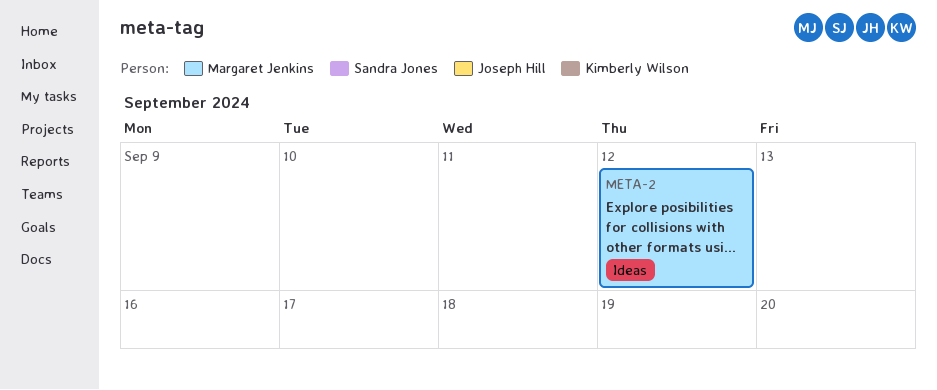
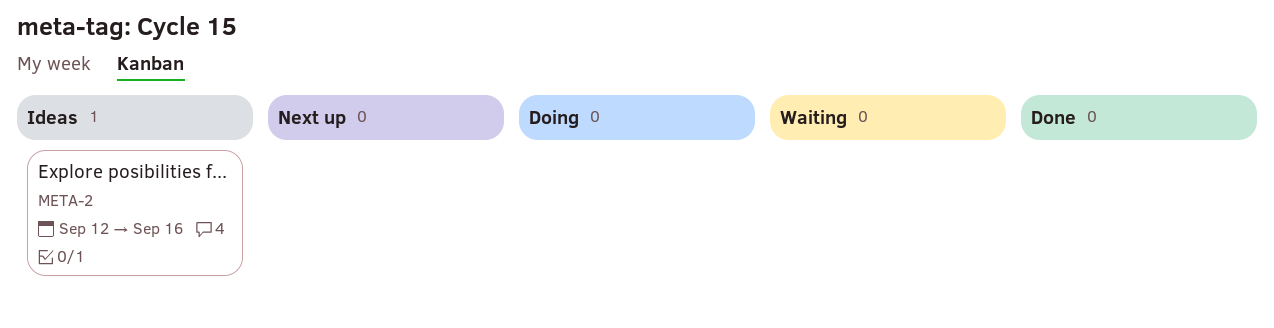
META-2, due: Sep 12 -> Sep 16

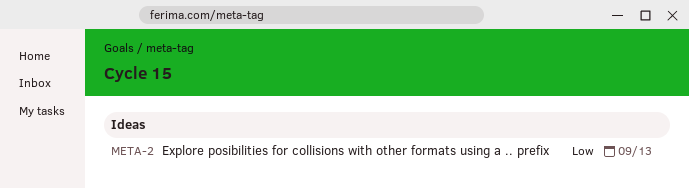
META-2, due: Sep 16 -> Sep 13

